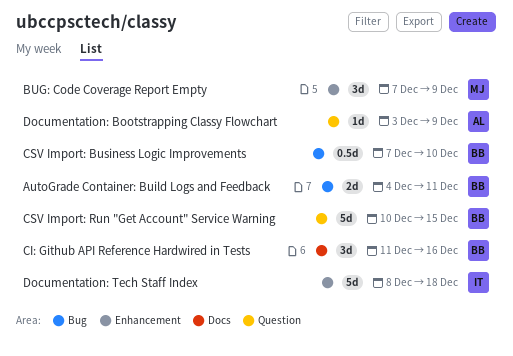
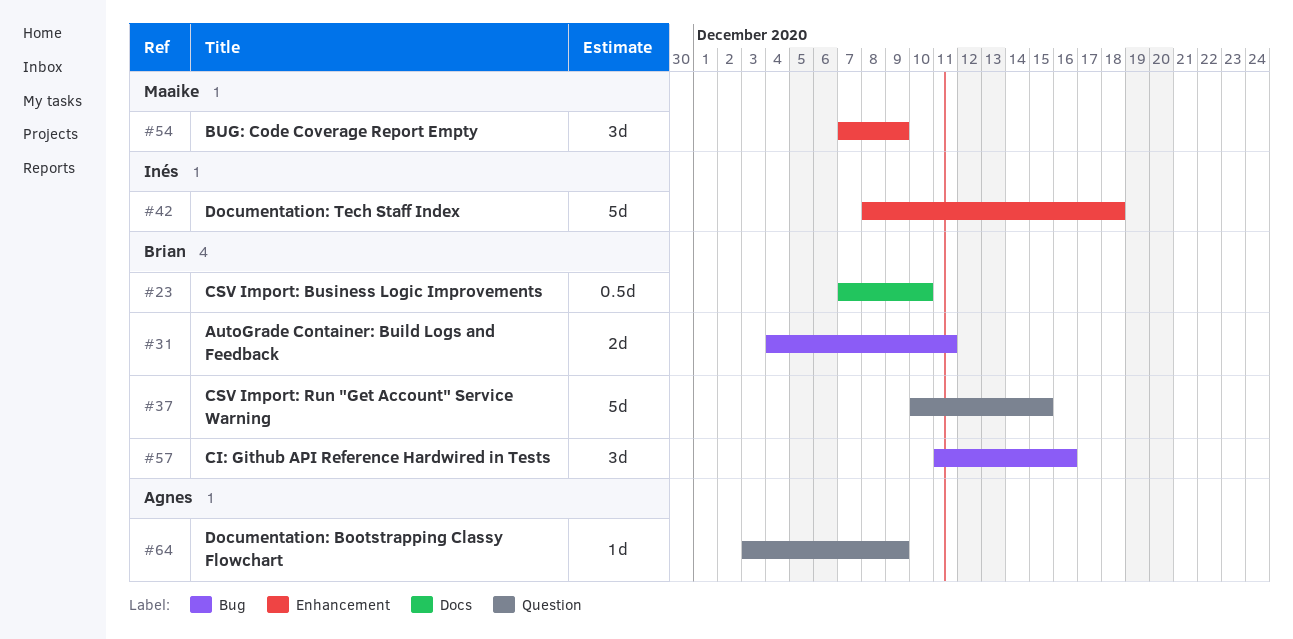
CI: Github API Reference Hardwired in Tests, label: Docs -> Bug
CSV Import: Business Logic Improvements, label: Bug -> Docs

